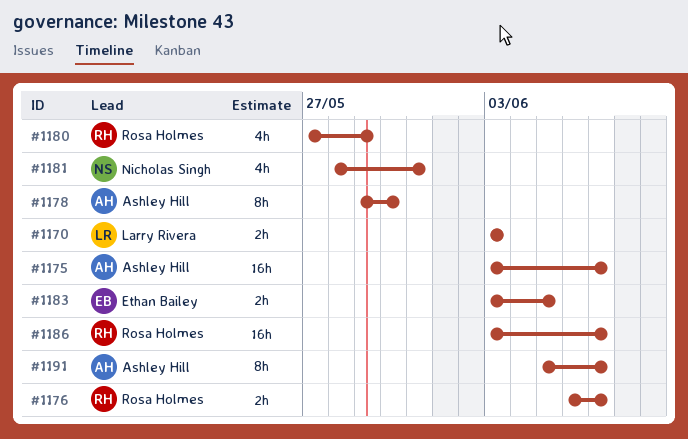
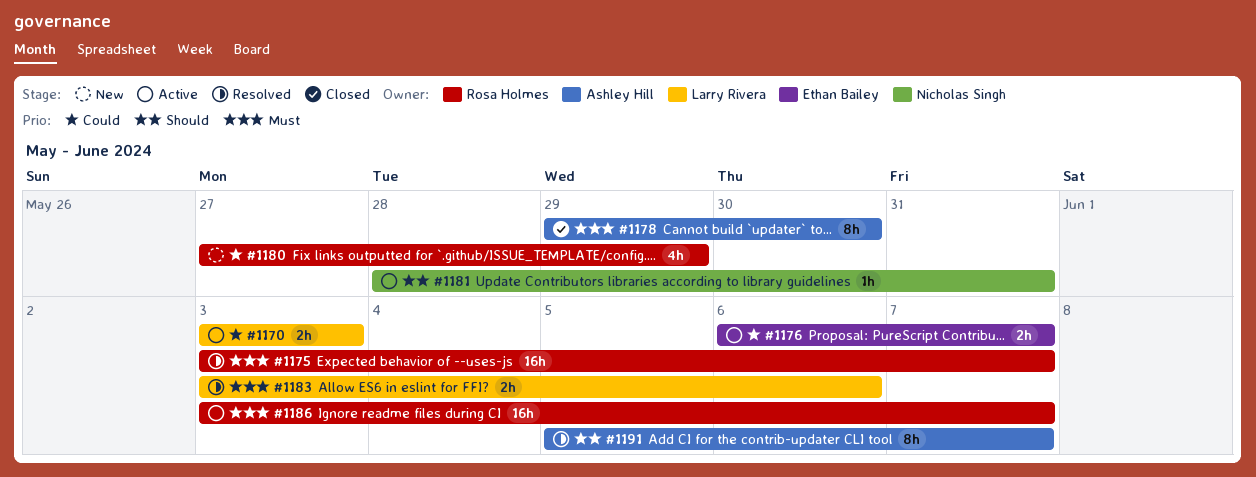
#1175, owner: Ashley Hill -> Rosa Holmes
#1176, owner: Rosa Holmes -> Ethan Bailey
#1181, estimate: 4h -> 1h
#1183, owner: Ethan Bailey -> Larry Rivera
#1183, due: Jun 5 -> Jun 6

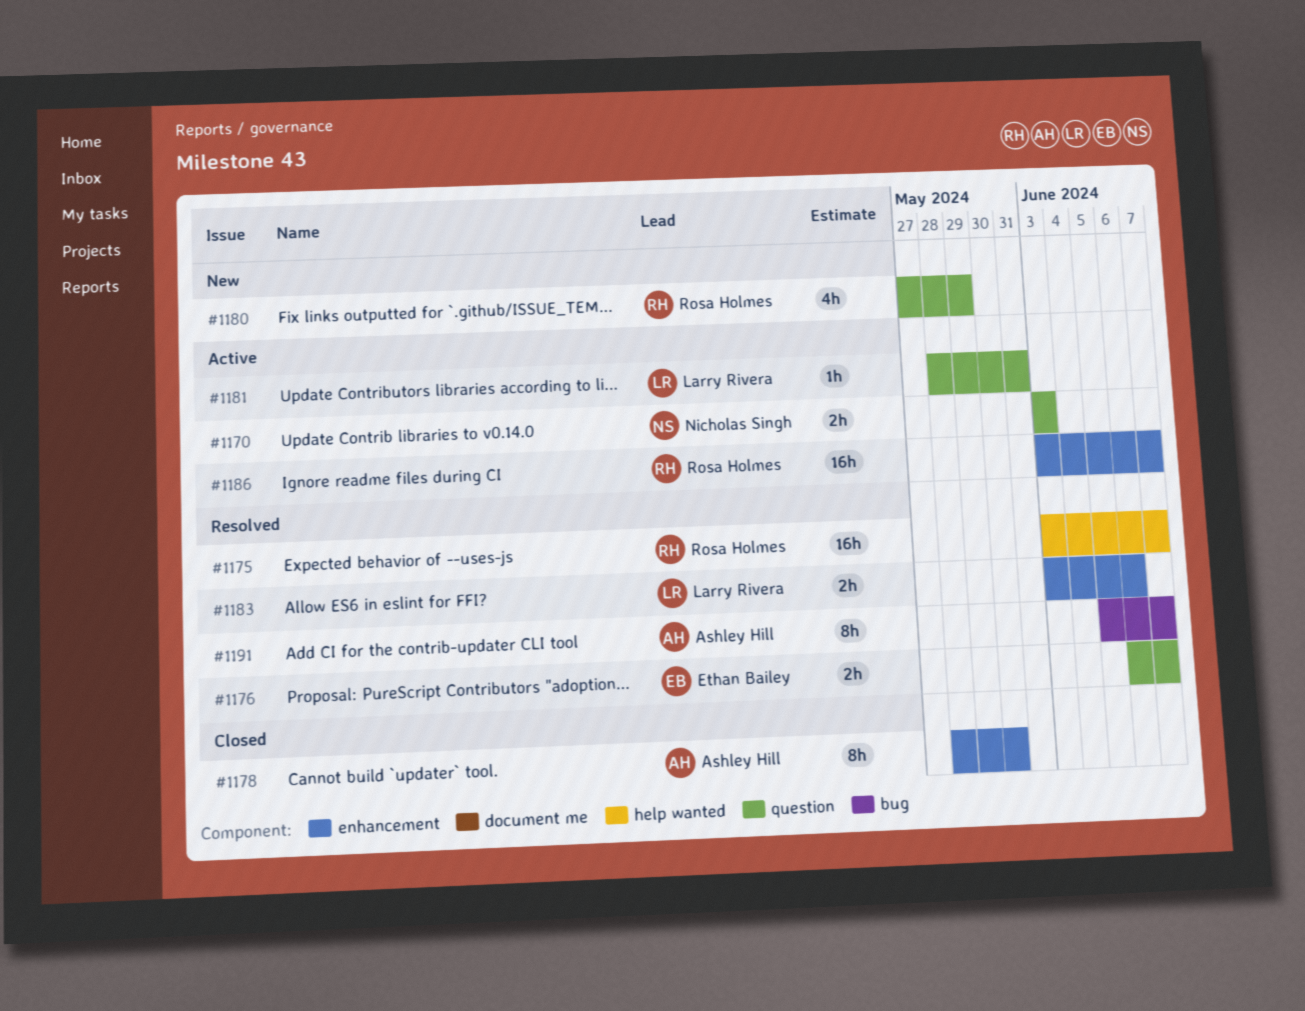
#1170, owner: Larry Rivera -> Nicholas Singh
#1176, status: Active -> Resolved
#1178, start: May 29 -> May 28
#1181, owner: Nicholas Singh -> Larry Rivera

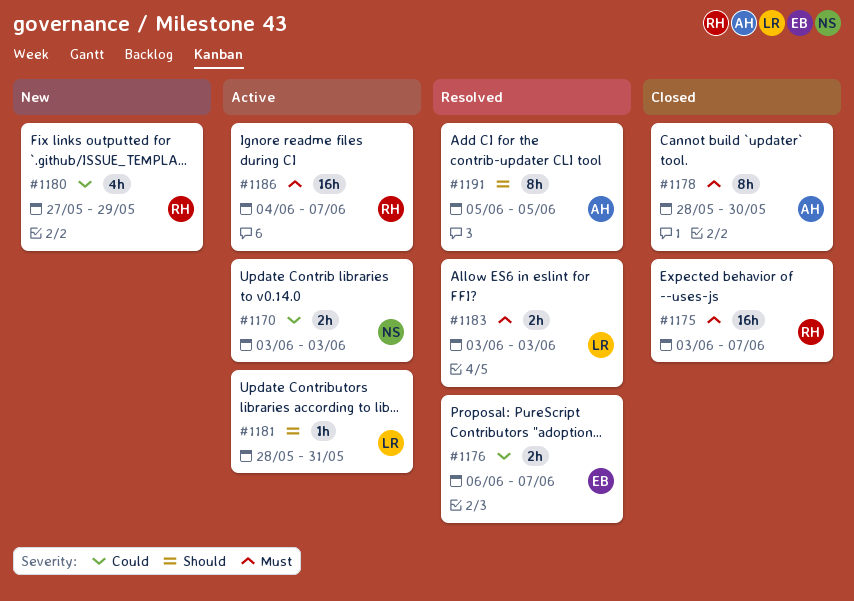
#1175, status: Resolved -> Closed
#1183, due: Jun 6 -> Jun 3
#1186, start: Jun 3 -> Jun 4
#1191, due: Jun 7 -> Jun 5

